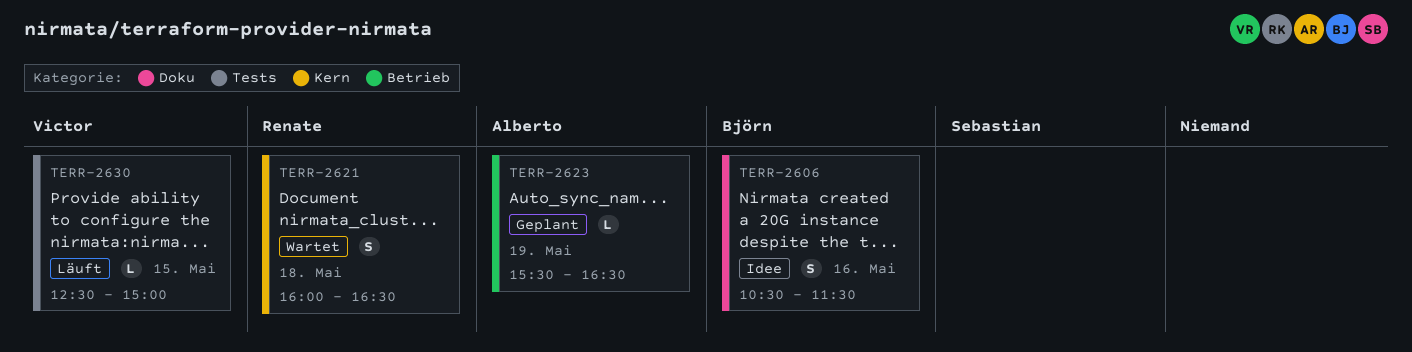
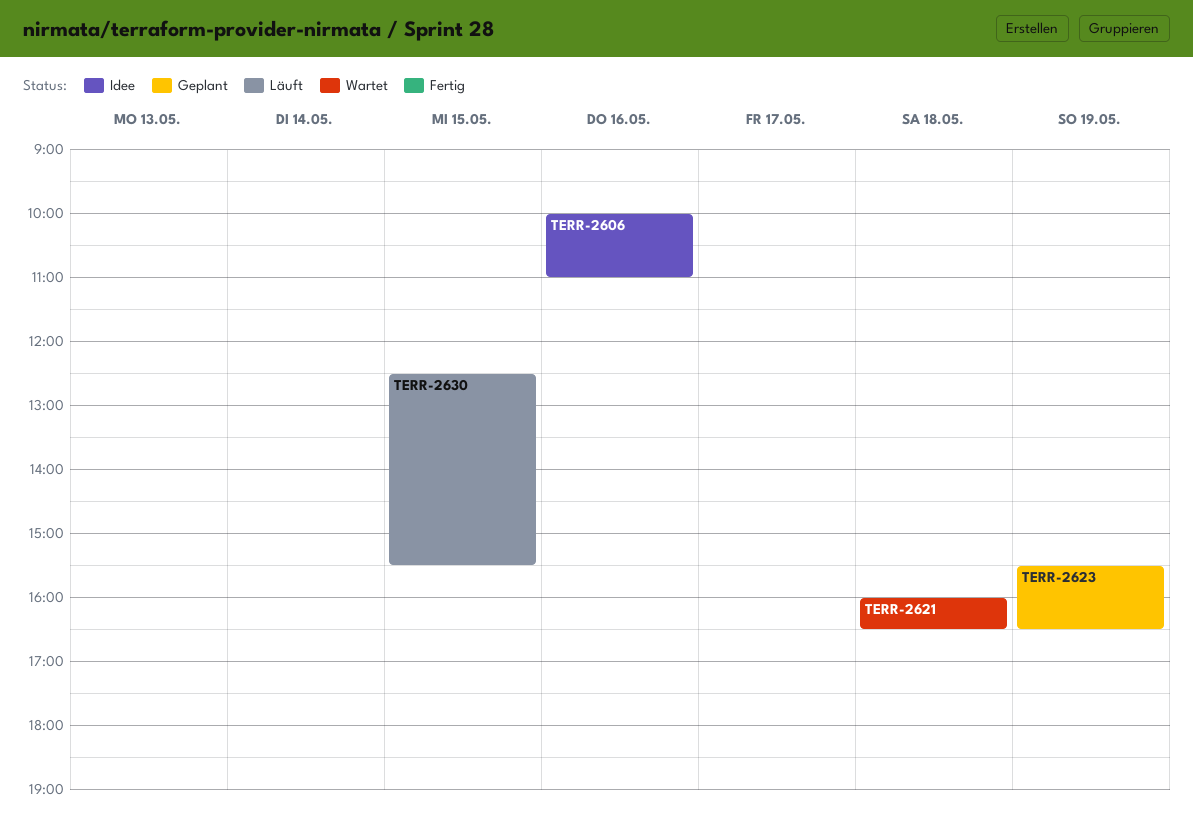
TERR-2606, begins: 10:30 -> 10:00
TERR-2606, ends: 11:30 -> 11:00
TERR-2630, ends: 15:00 -> 15:30

